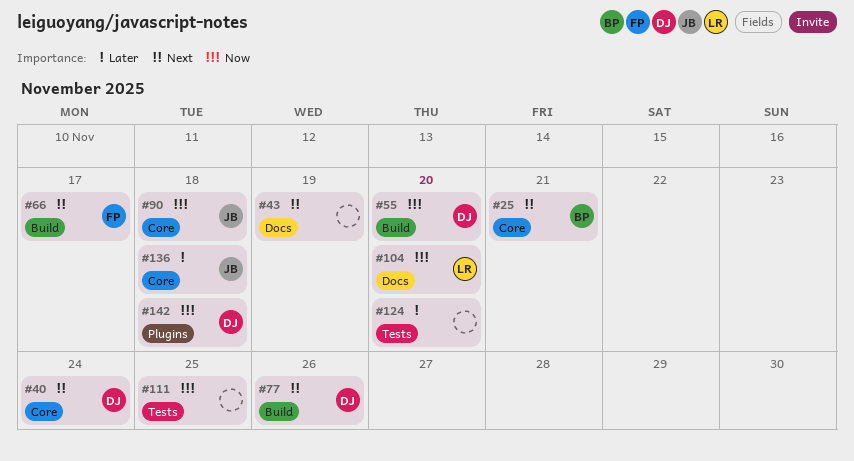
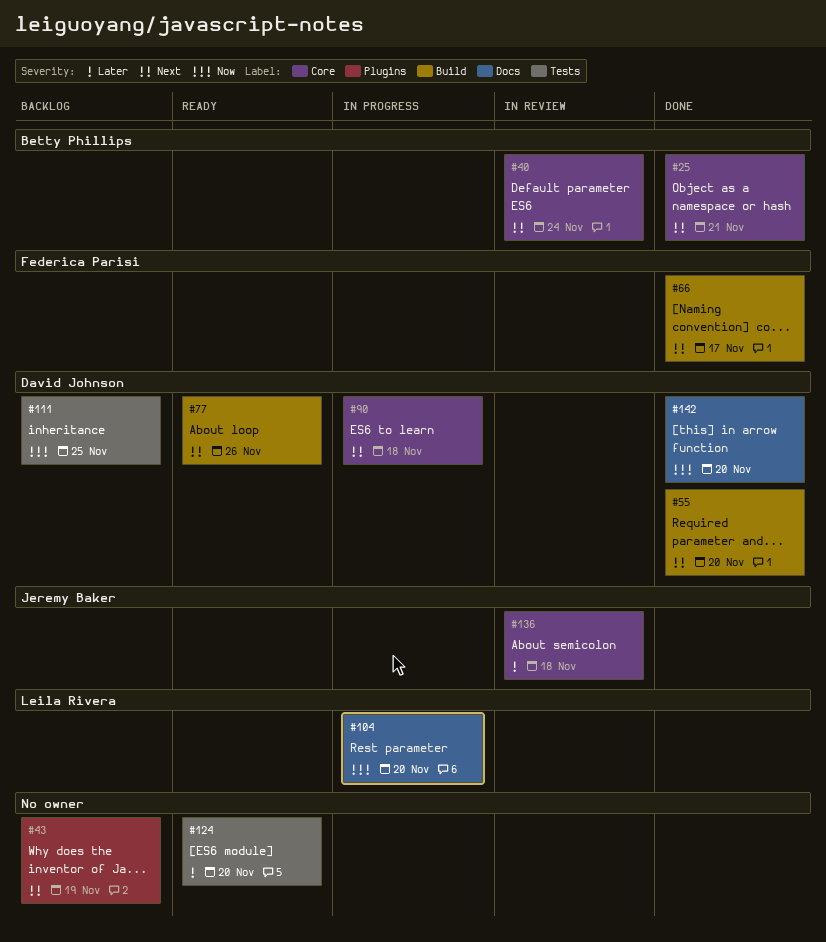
#40, owner: David Johnson -> Betty Phillips
#43, label: Docs -> Plugins
#55, priority: Now -> Next
#90, owner: Jeremy Baker -> David Johnson
#90, priority: Now -> Next
#111, owner: none -> David Johnson
#142, label: Plugins -> Docs
#142, due: Nov 18 -> Nov 20

